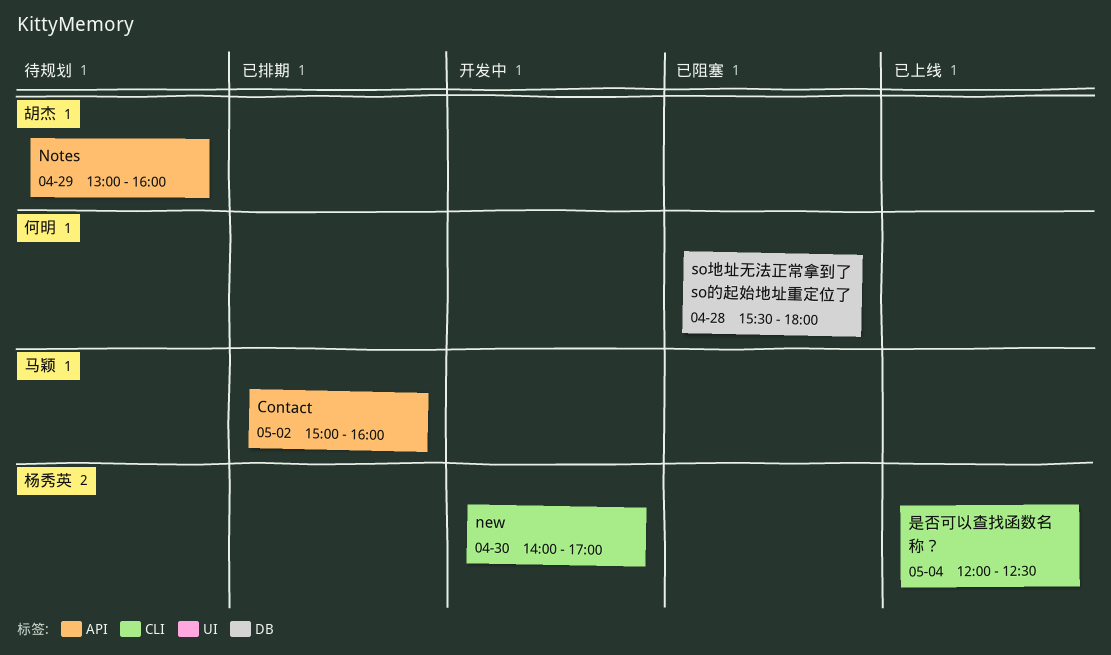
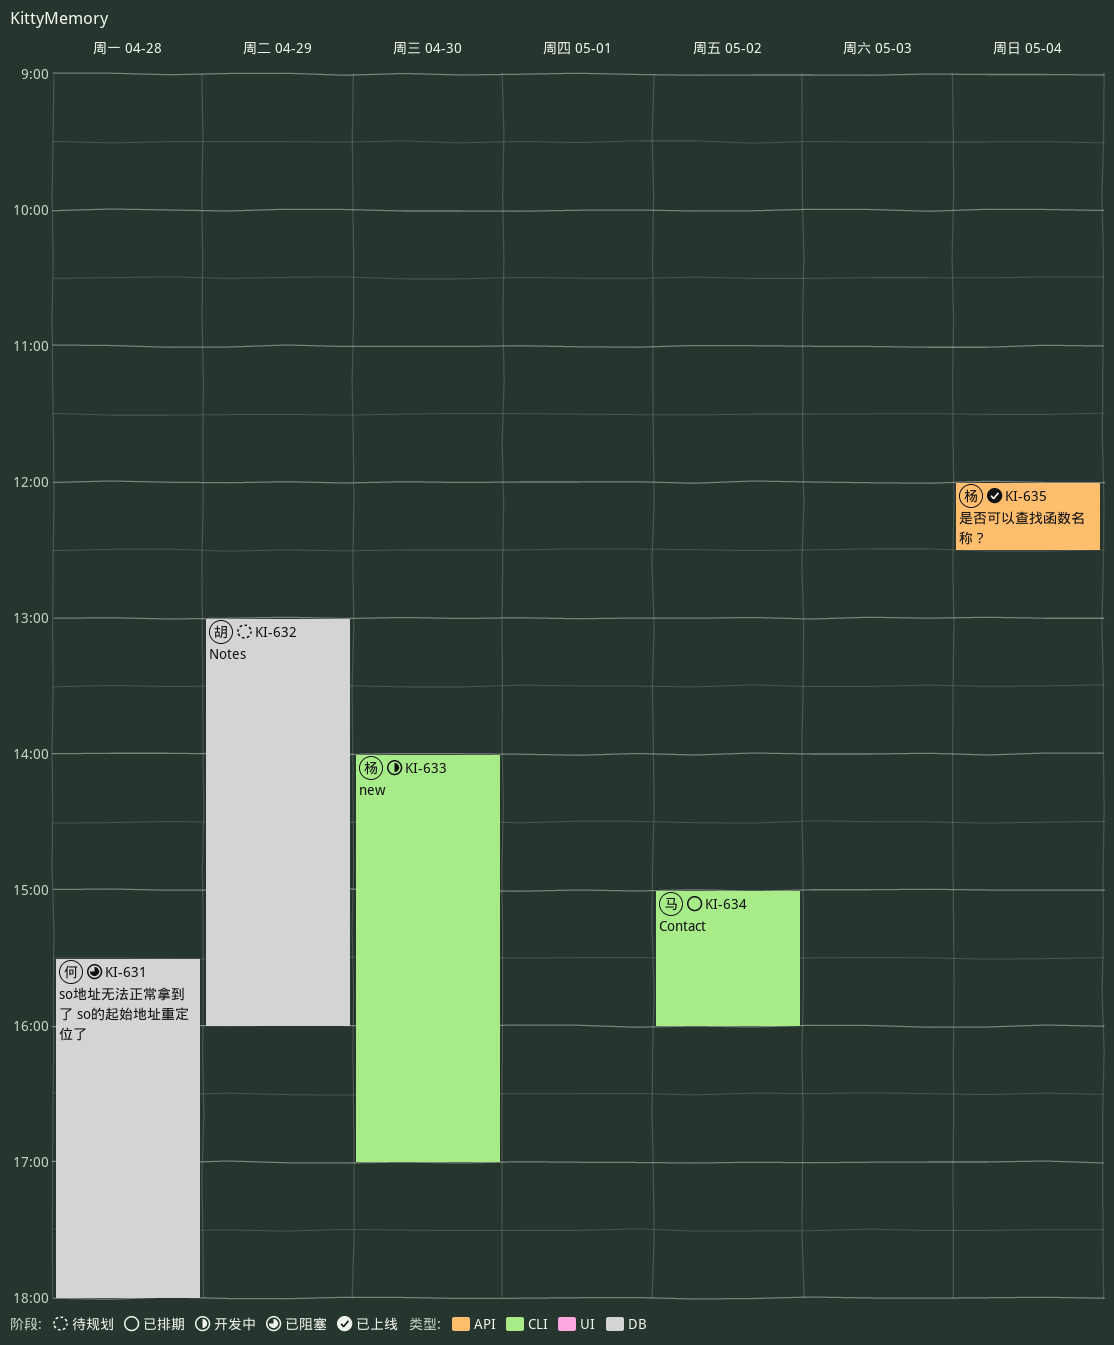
Contact, label: API -> CLI
Notes, label: API -> DB
是否可以查找函数名称？, label: CLI -> API

